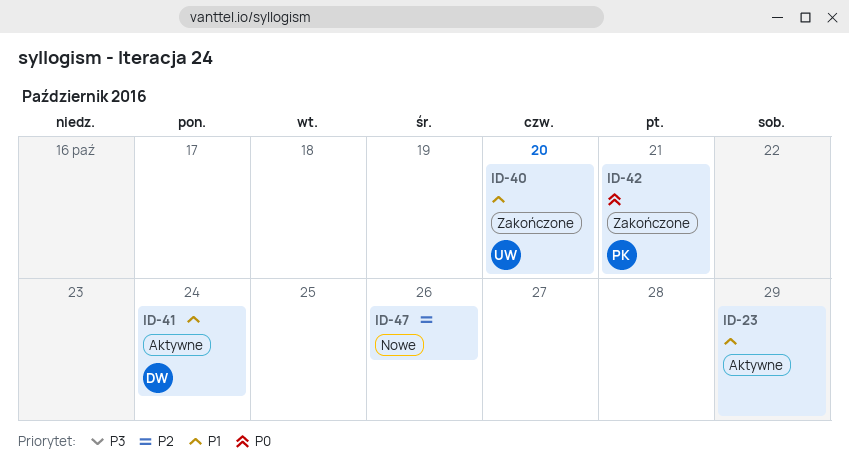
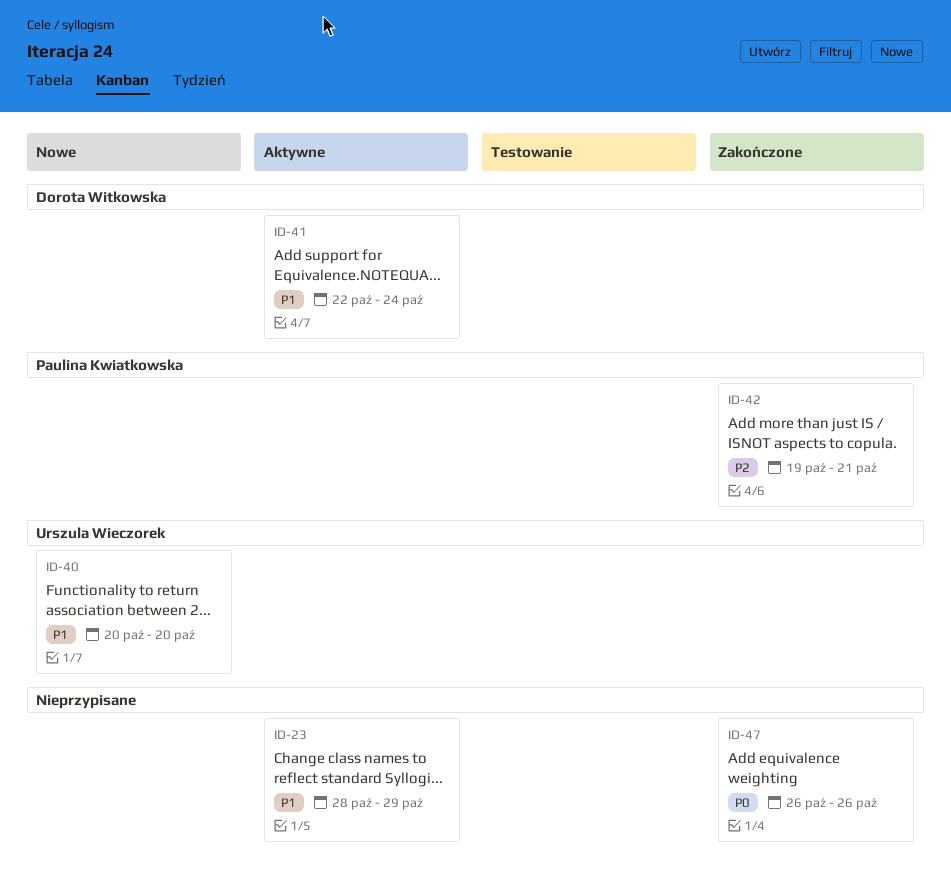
ID-40, status: Zakończone -> Nowe
ID-42, priority: P0 -> P2
ID-47, status: Nowe -> Zakończone
ID-47, priority: P2 -> P0

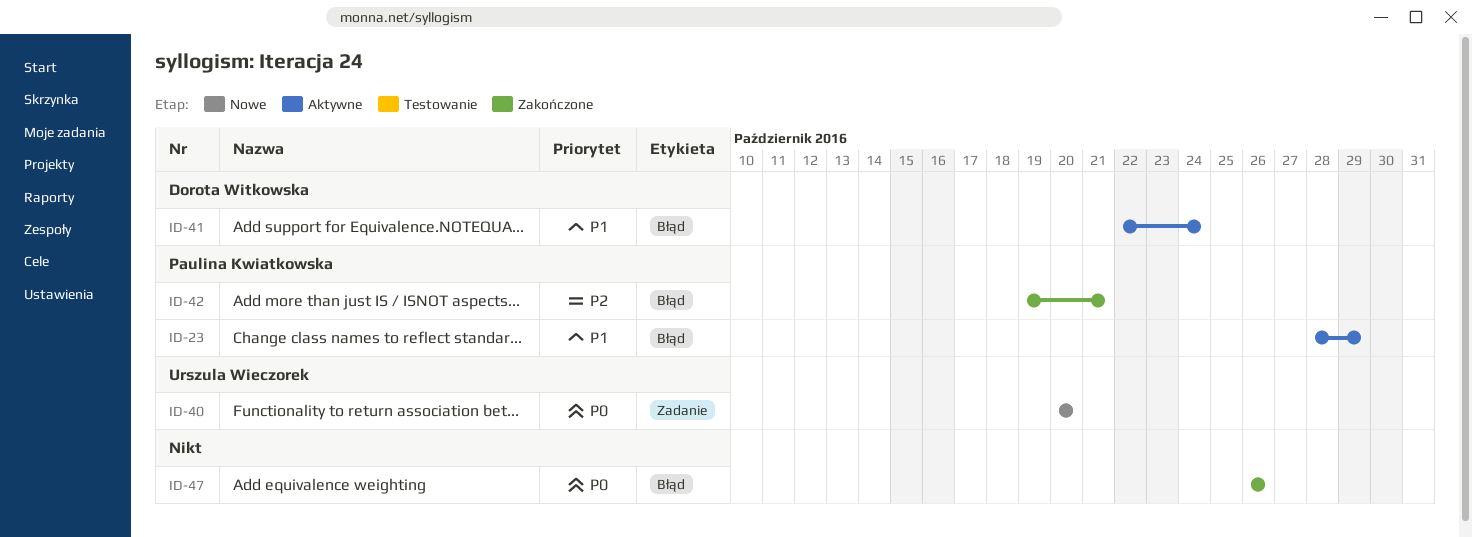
ID-23, owner: none -> Paulina Kwiatkowska
ID-40, priority: P1 -> P0

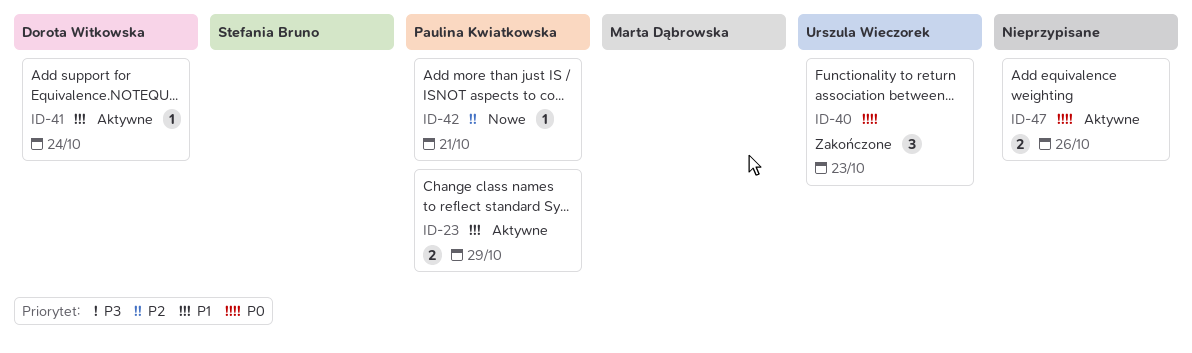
ID-40, status: Nowe -> Zakończone
ID-40, due: Oct 20 -> Oct 23
ID-42, status: Zakończone -> Nowe
ID-47, status: Zakończone -> Aktywne

